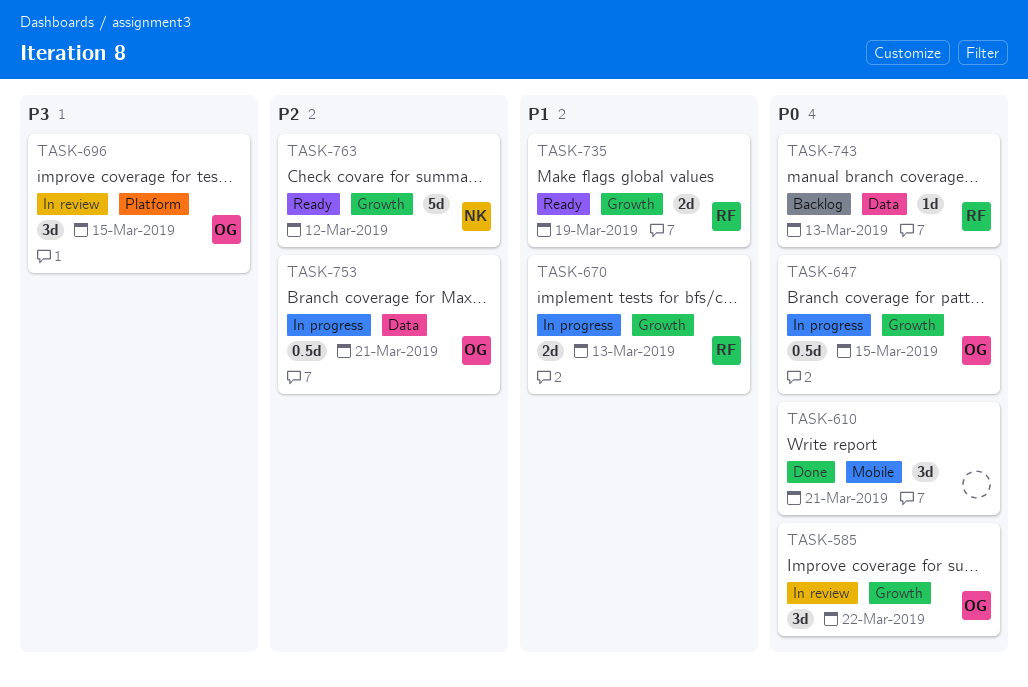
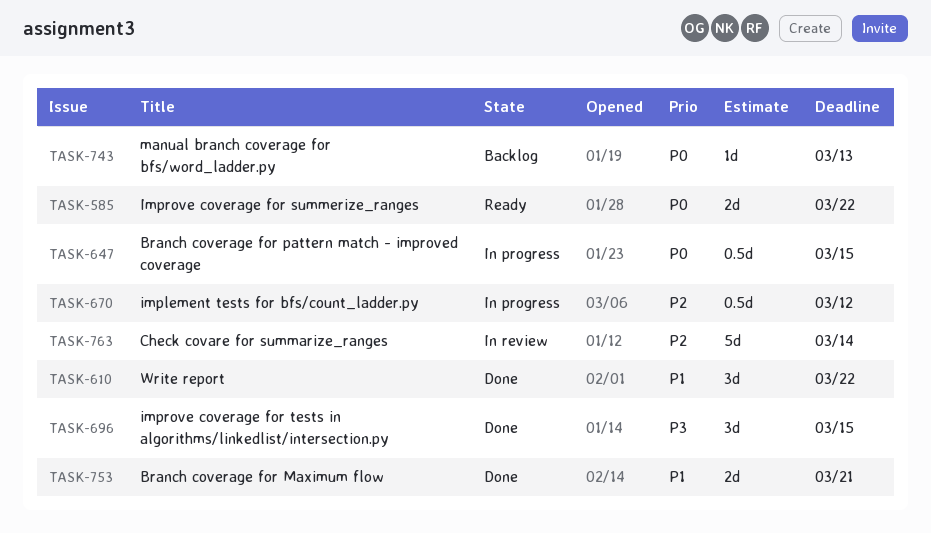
TASK-585, status: In review -> Ready
TASK-585, estimate: 3d -> 2d
TASK-610, priority: P0 -> P1
TASK-610, due: Mar 21 -> Mar 22
TASK-670, priority: P1 -> P2
TASK-670, estimate: 2d -> 0.5d
TASK-670, due: Mar 13 -> Mar 12
TASK-696, status: In review -> Done
TASK-735: present -> none
TASK-753, status: In progress -> Done
TASK-753, priority: P2 -> P1
TASK-753, estimate: 0.5d -> 2d
TASK-763, status: Ready -> In review
TASK-763, due: Mar 12 -> Mar 14

